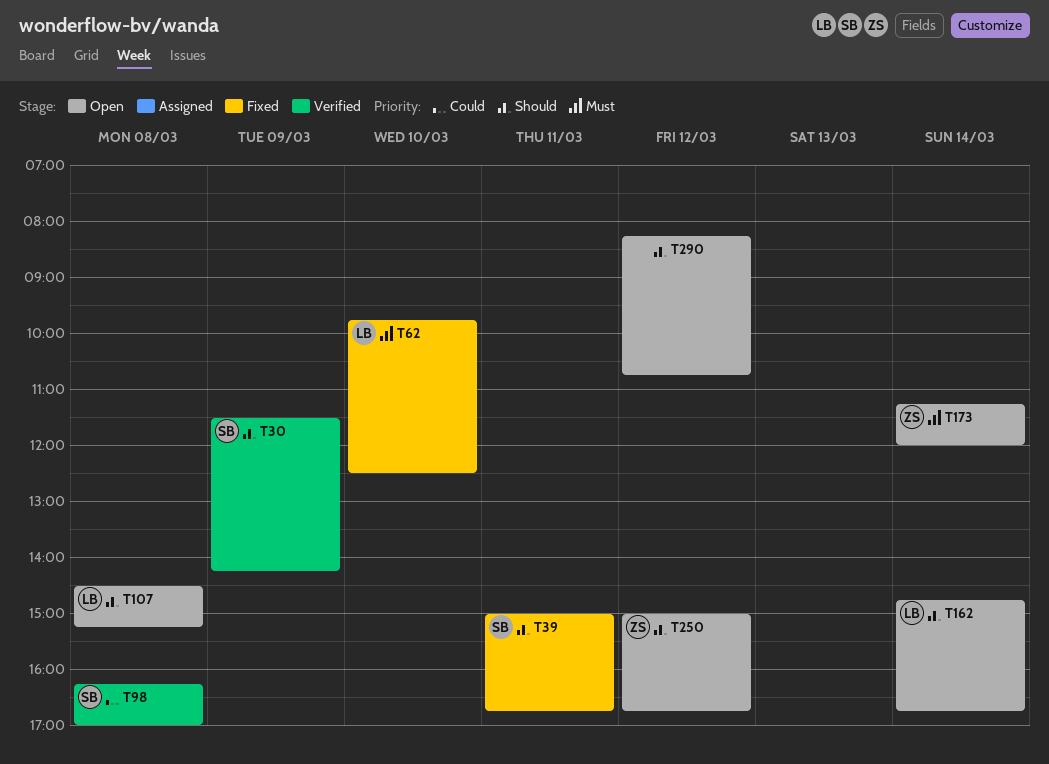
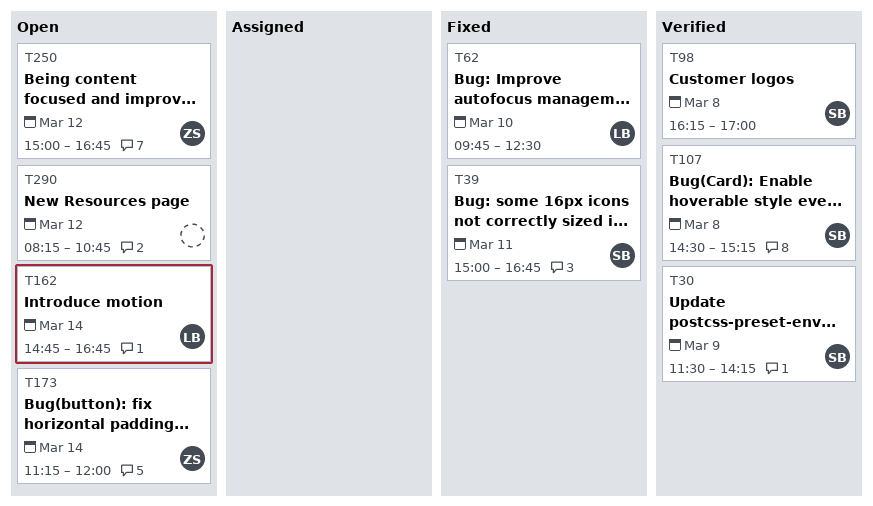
T107, status: Open -> Verified
T107, owner: LB -> SB

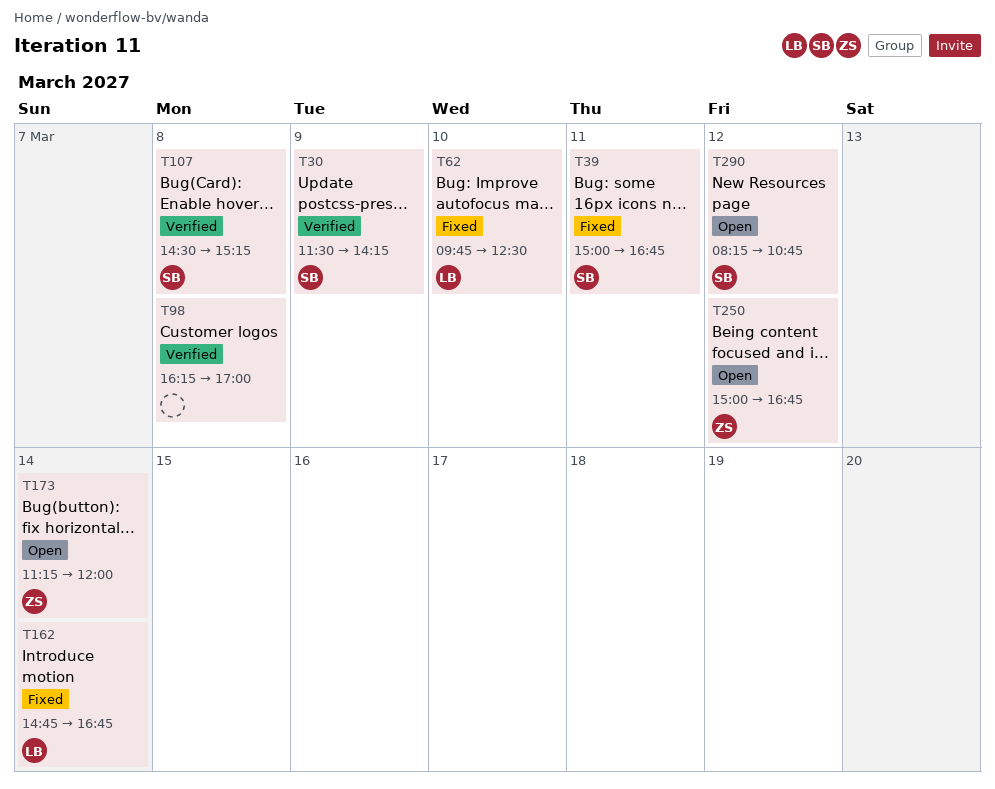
T98, owner: SB -> none
T162, status: Open -> Fixed
T290, owner: none -> SB

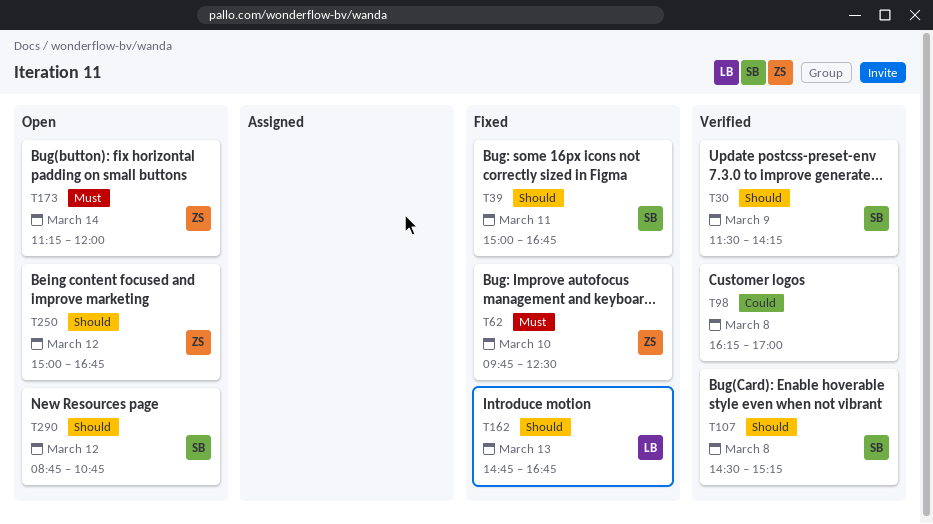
T62, owner: LB -> ZS
T162, day: Mar 14 -> Mar 13
T290, begins: 08:15 -> 08:45

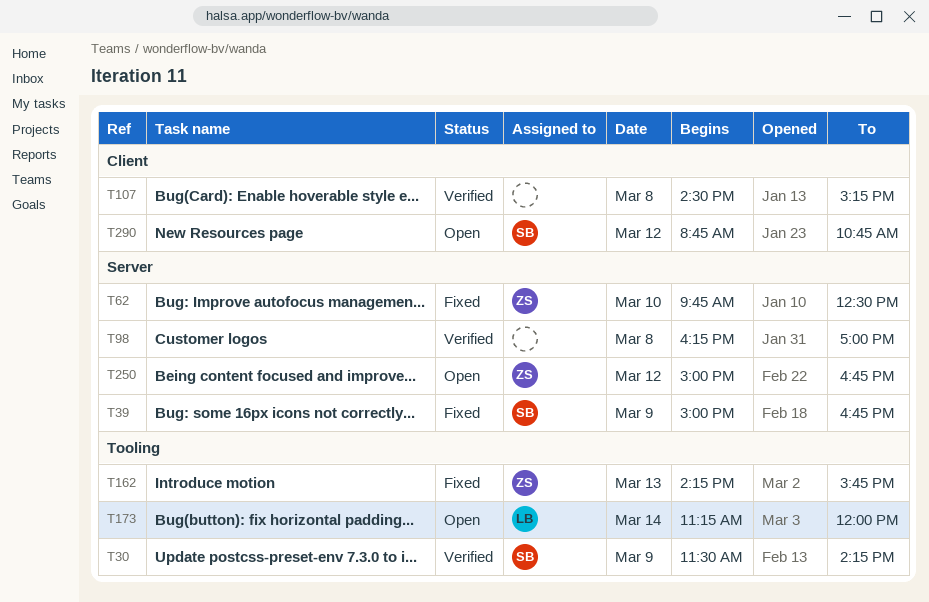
T39, day: Mar 11 -> Mar 9
T107, owner: SB -> none
T162, owner: LB -> ZS
T162, begins: 14:45 -> 14:15
T162, ends: 16:45 -> 15:45
T173, owner: ZS -> LB

